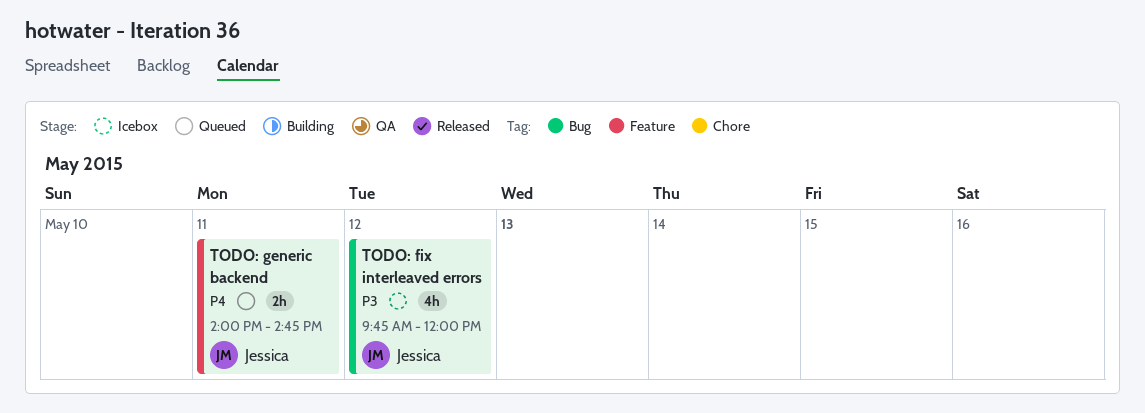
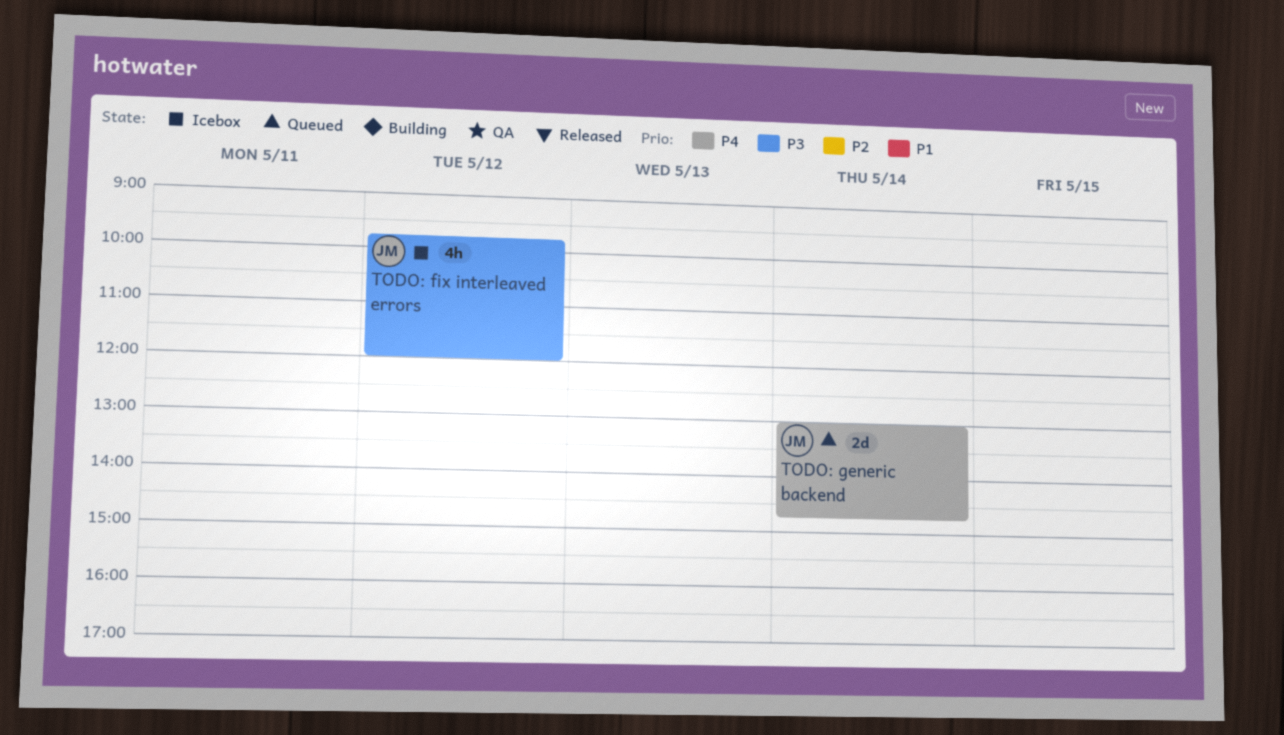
TODO: generic backend, estimate: 2h -> 2d
TODO: generic backend, day: May 11 -> May 14
TODO: generic backend, begins: 14:00 -> 13:00

